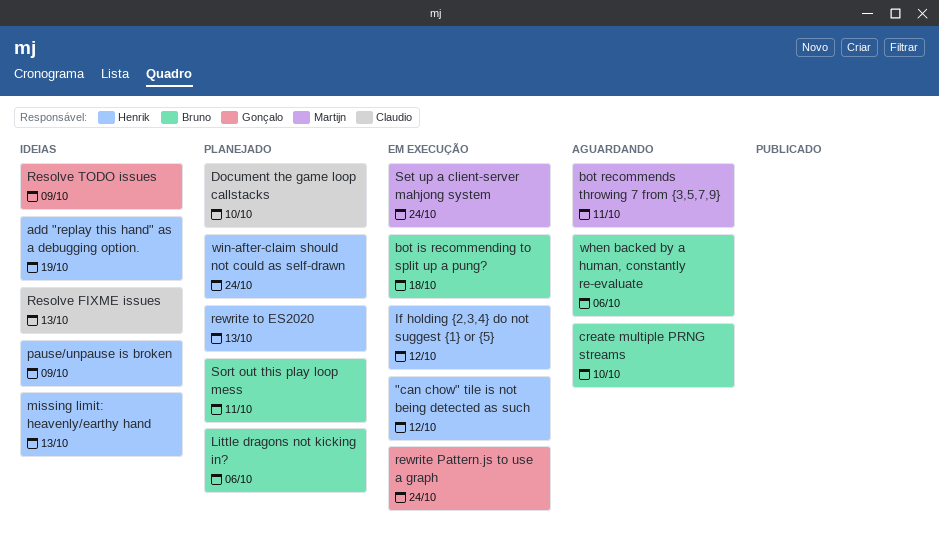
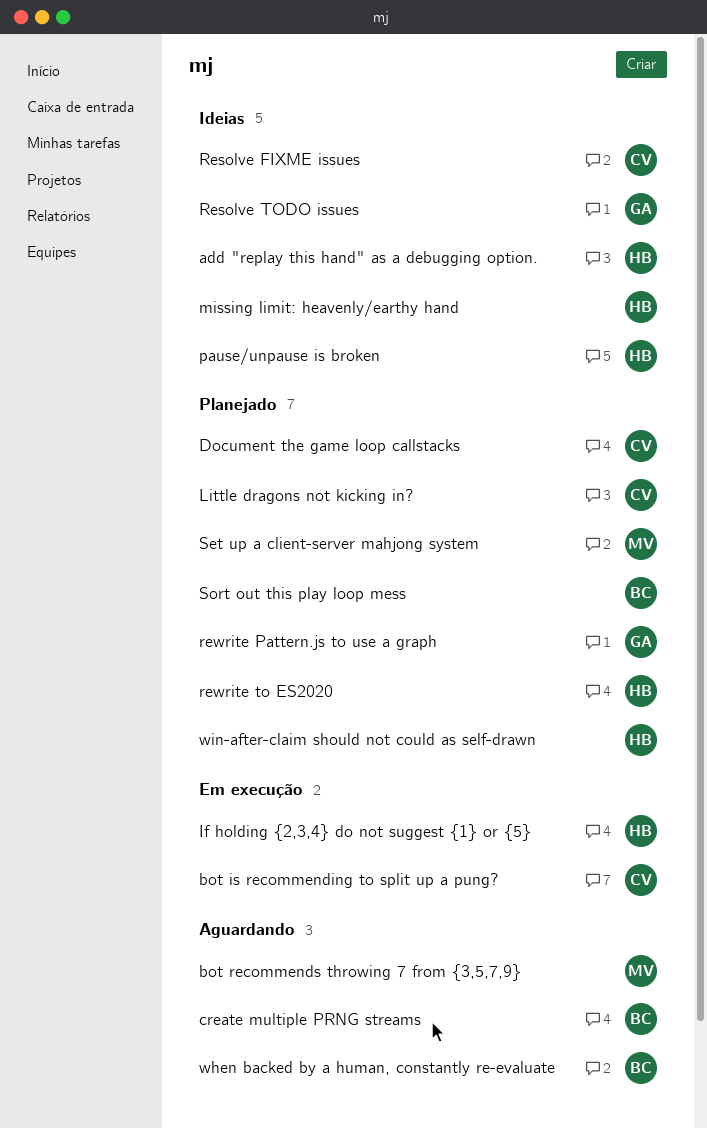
"can chow" tile is not being detected as such: present -> none
bot is recommending to split up a pung?, owner: Bruno -> Claudio
Little dragons not kicking in?, owner: Bruno -> Claudio
rewrite Pattern.js to use a graph, status: Em execução -> Planejado
Set up a client-server mahjong system, status: Em execução -> Planejado

